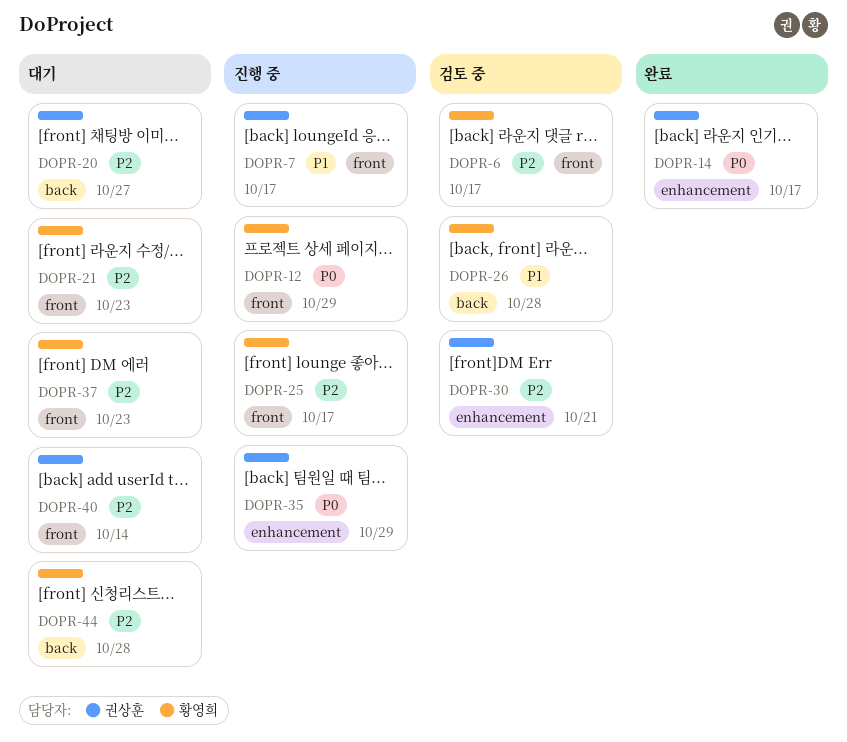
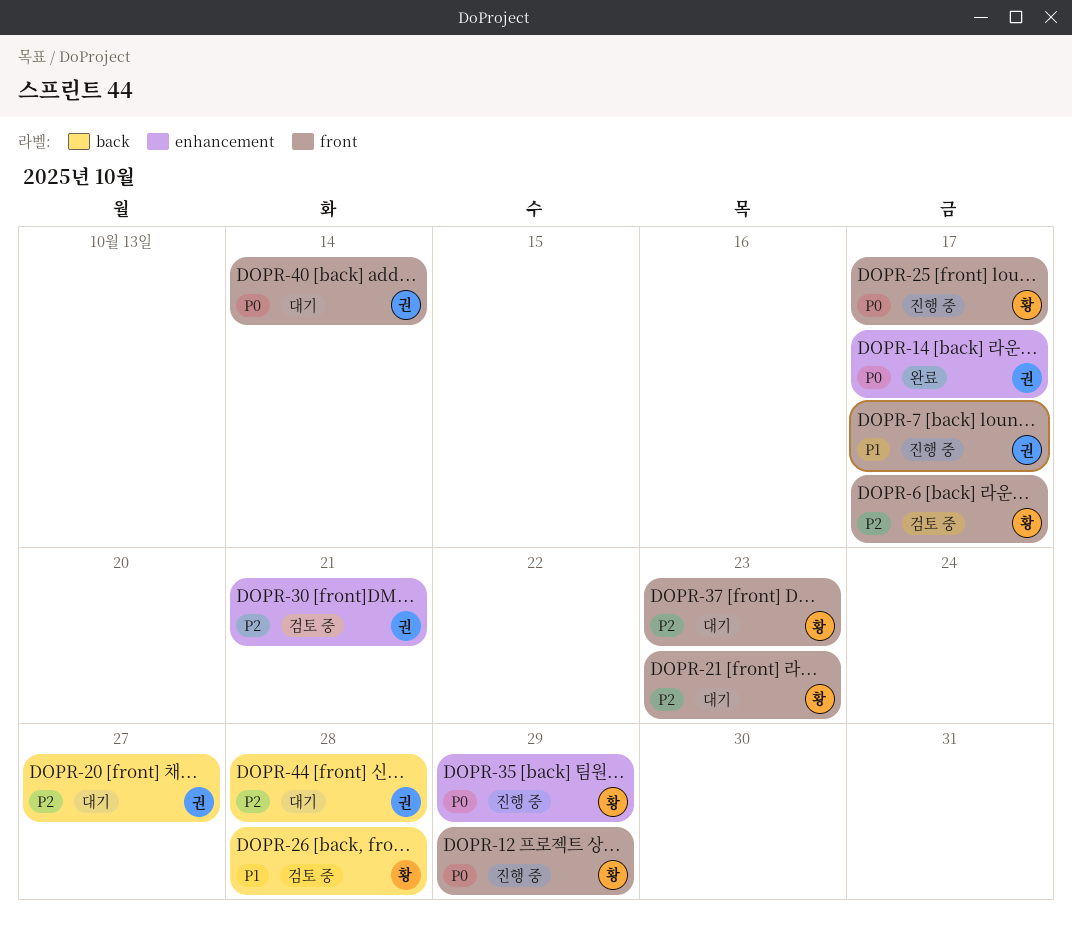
DOPR-25, priority: P2 -> P0
DOPR-35, owner: 권상훈 -> 황영희
DOPR-40, priority: P2 -> P0
DOPR-44, owner: 황영희 -> 권상훈

